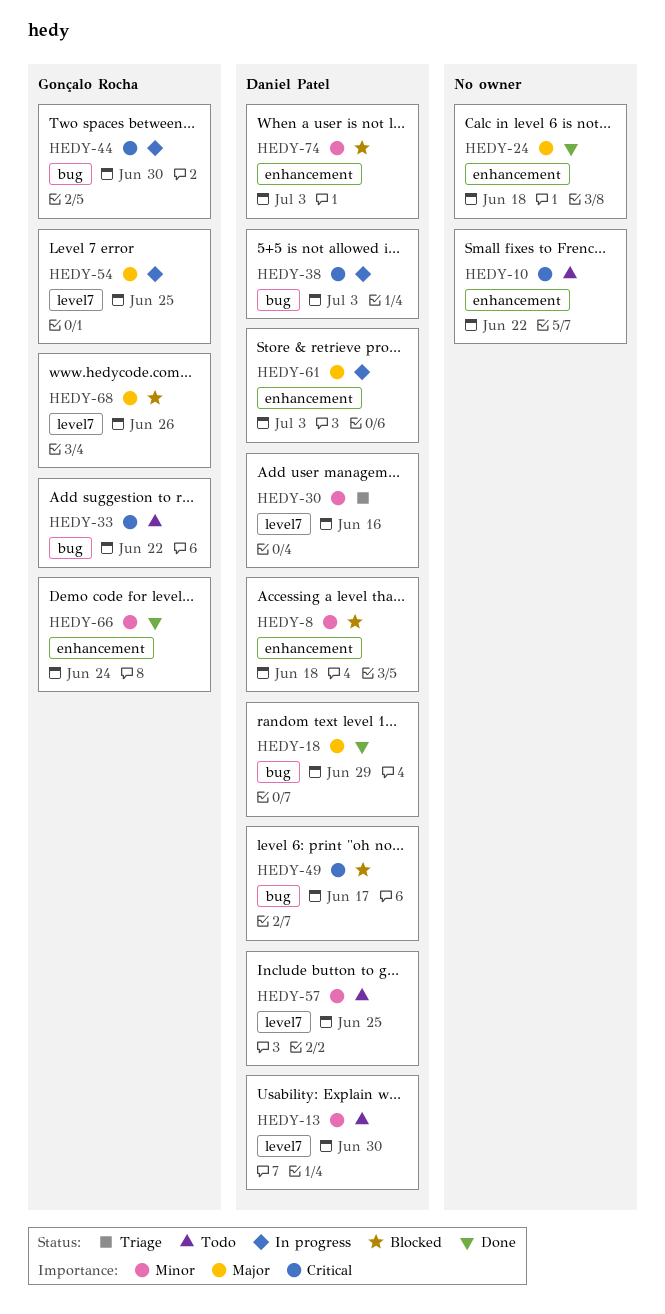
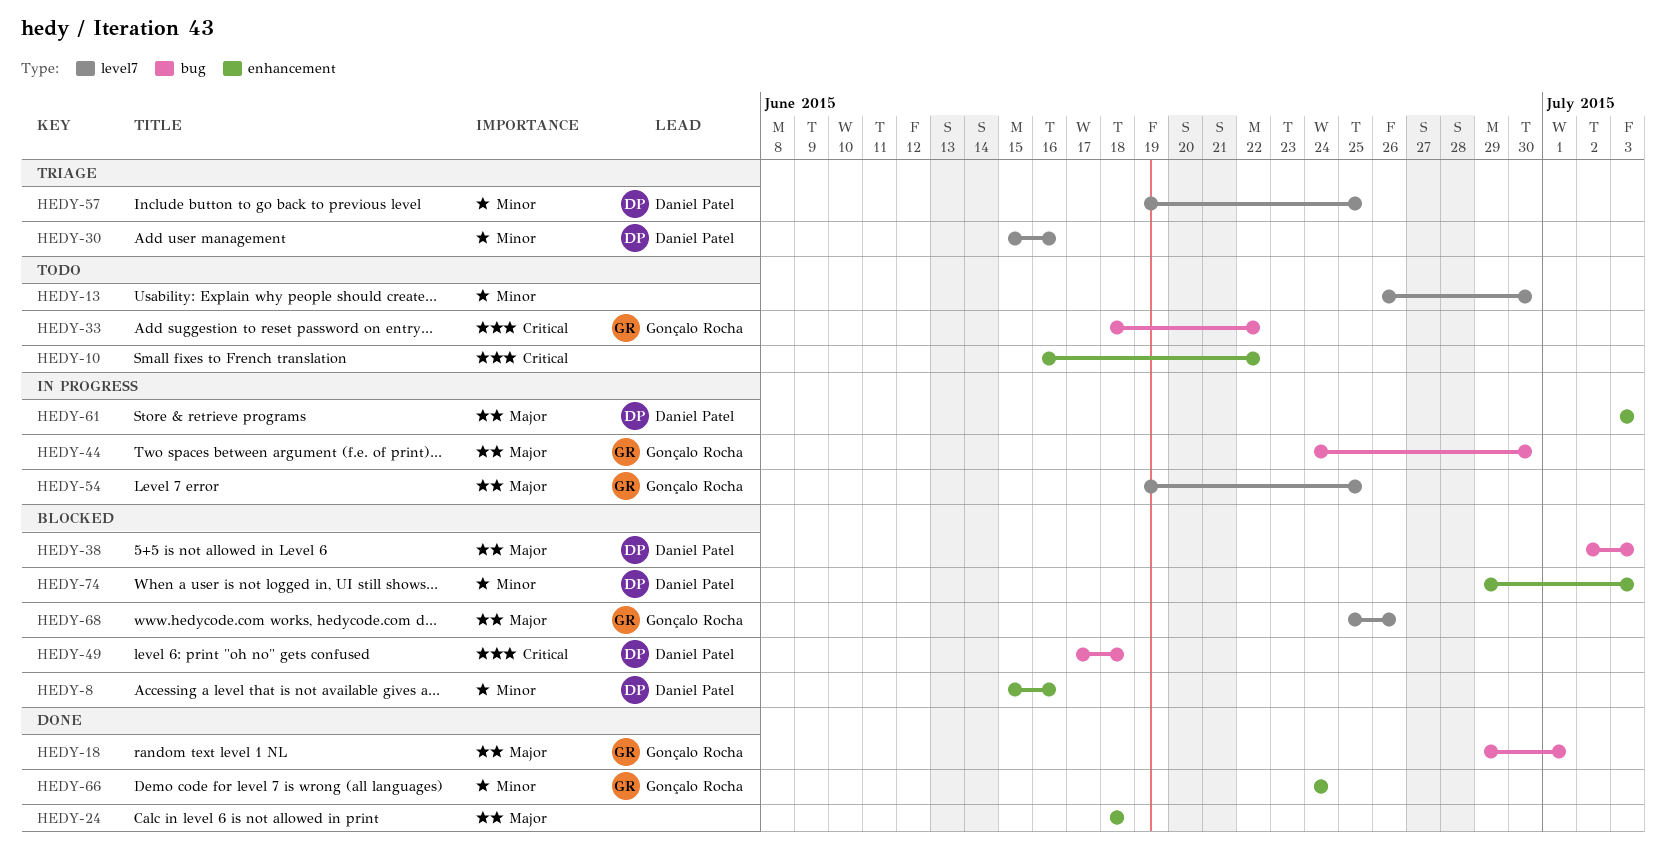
HEDY-8, due: Jun 18 -> Jun 16
HEDY-13, owner: Daniel Patel -> none
HEDY-18, owner: Daniel Patel -> Gonçalo Rocha
HEDY-18, due: Jun 29 -> Jul 1
HEDY-38, status: In progress -> Blocked
HEDY-38, priority: Critical -> Major
HEDY-44, priority: Critical -> Major
HEDY-49, due: Jun 17 -> Jun 18
HEDY-57, status: Todo -> Triage

